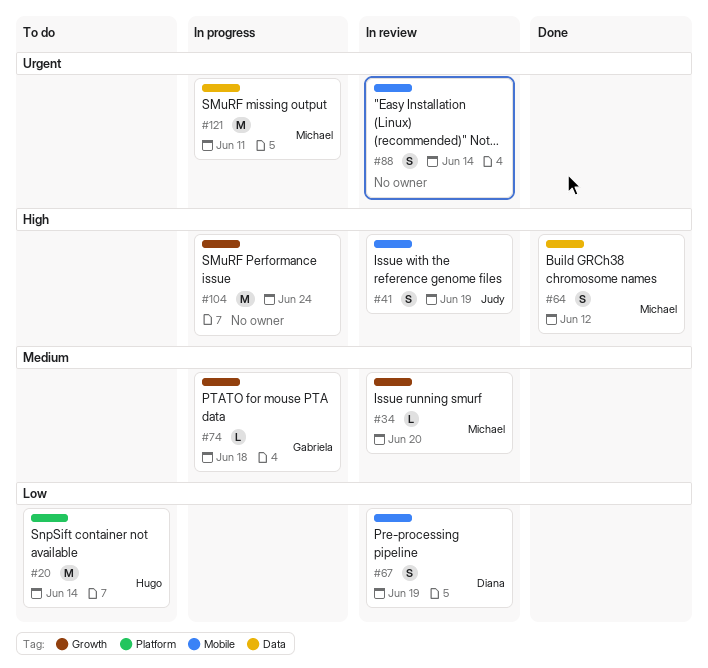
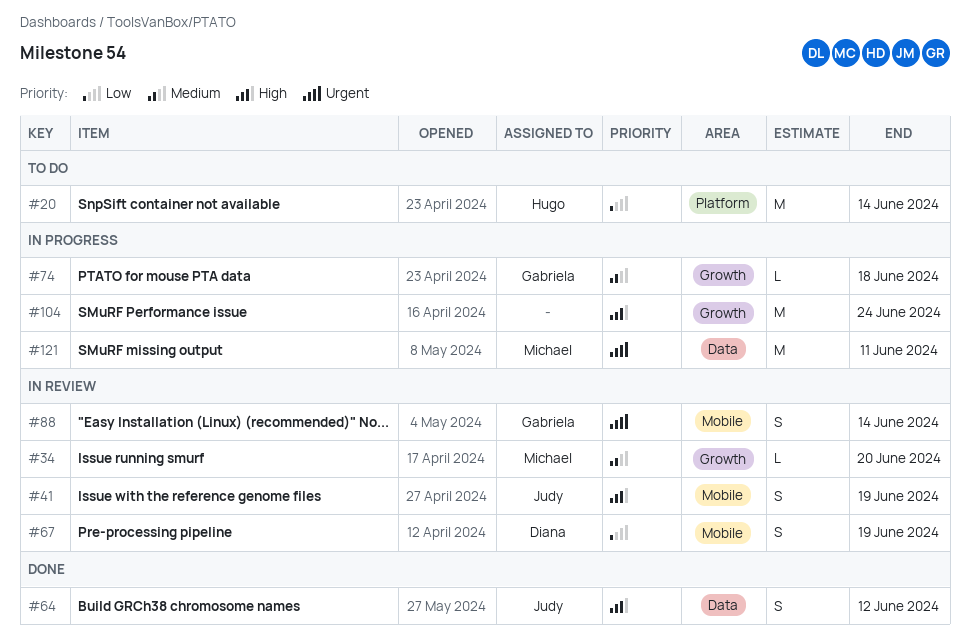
#64, owner: Michael -> Judy
#88, owner: none -> Gabriela

